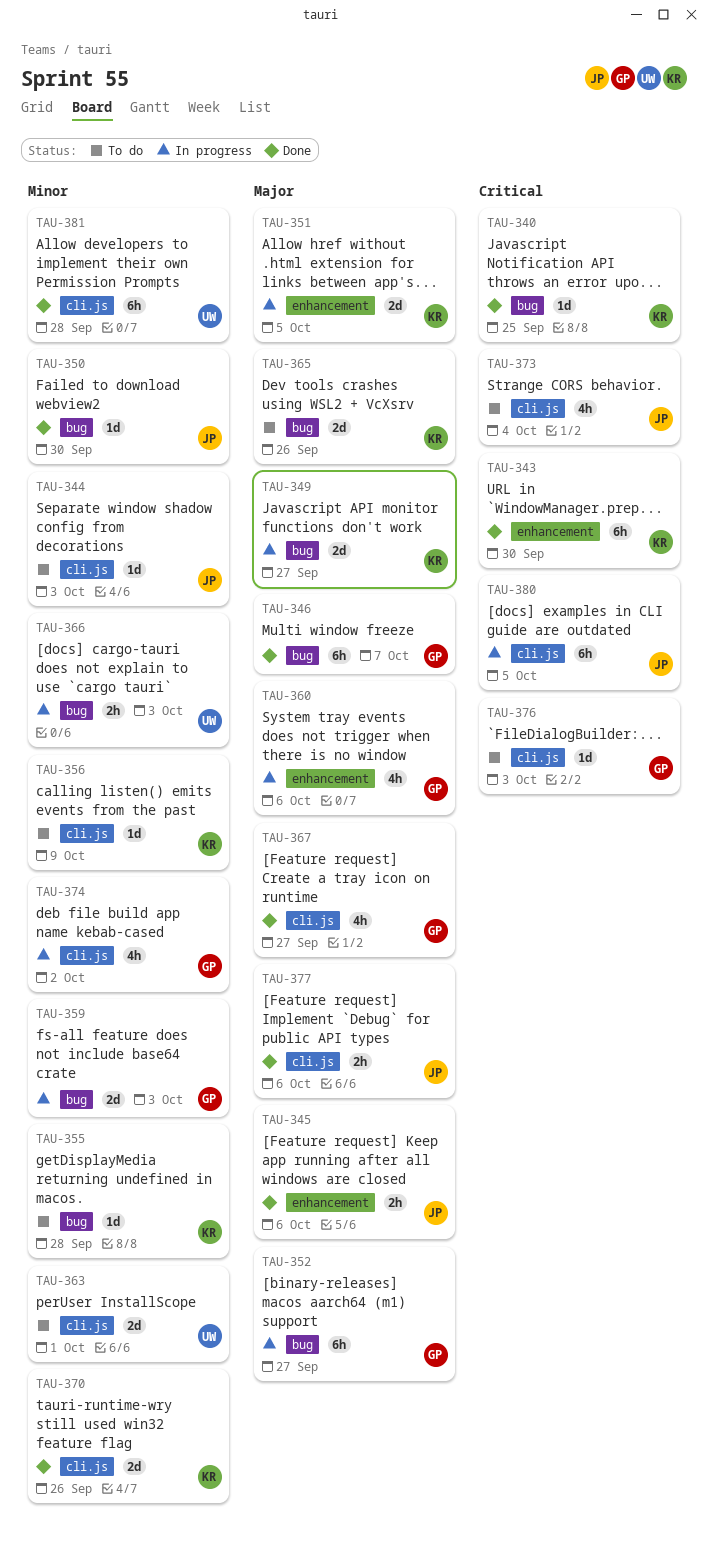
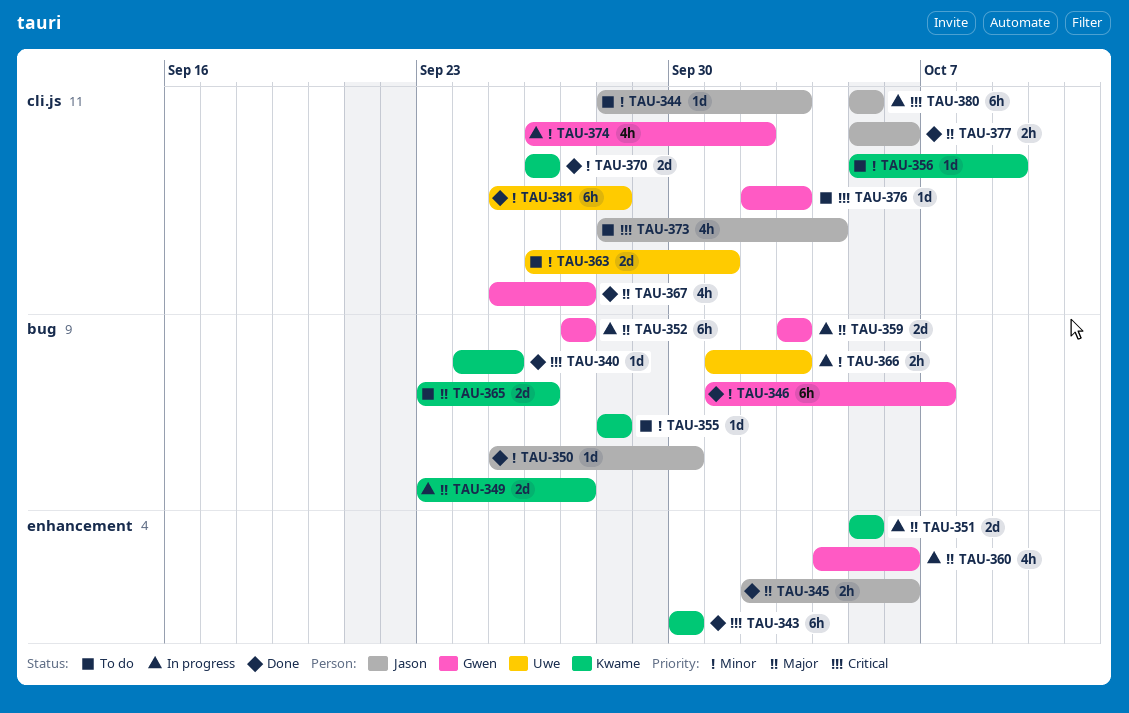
TAU-346, priority: Major -> Minor
TAU-359, priority: Minor -> Major

